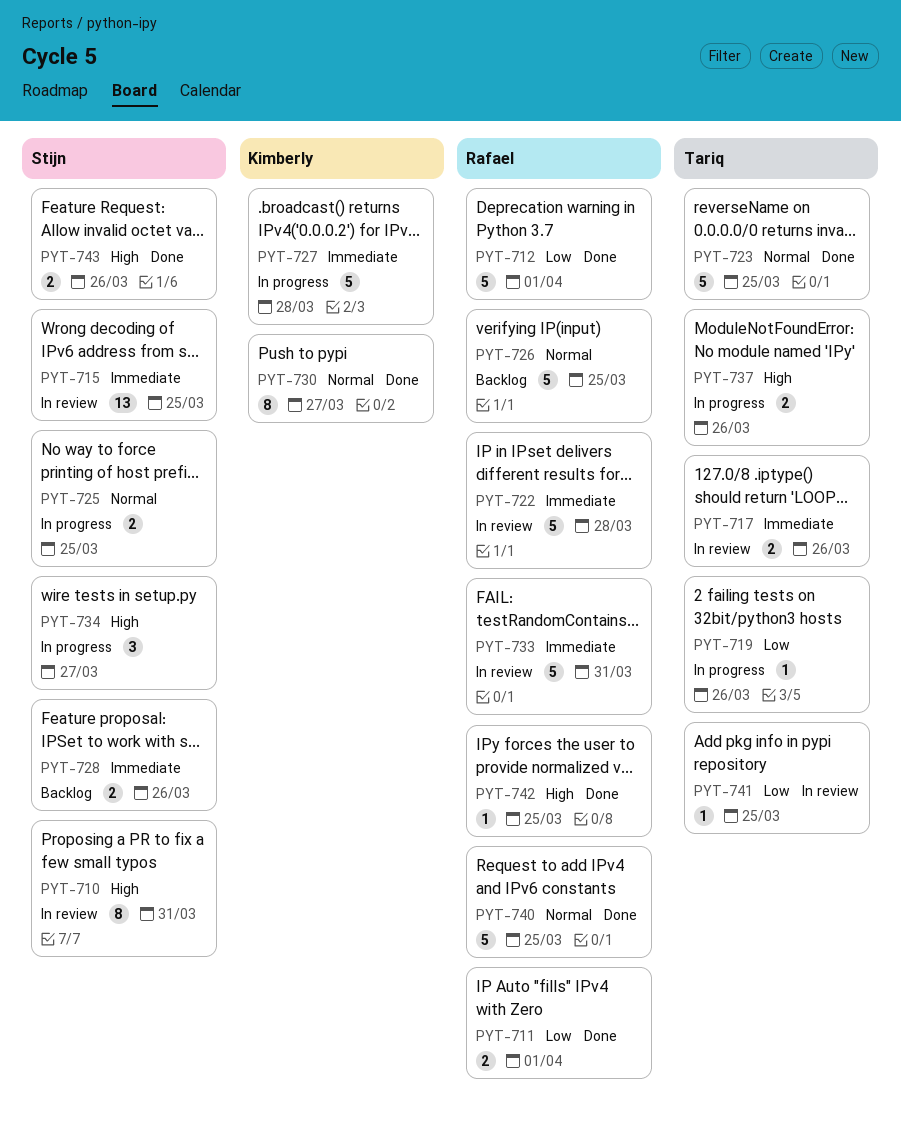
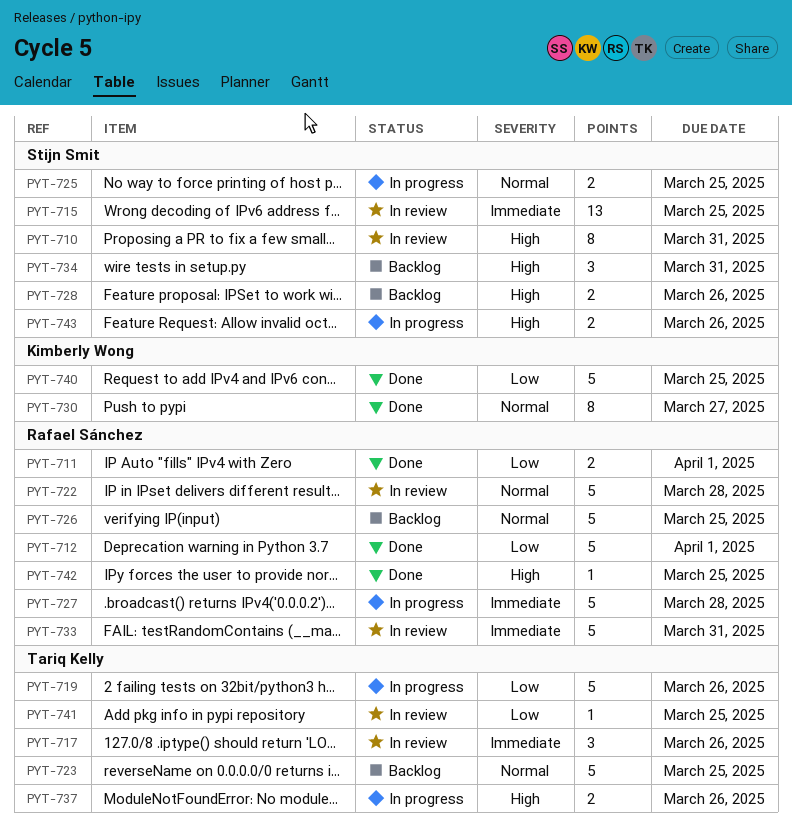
PYT-717, estimate: 2 -> 3
PYT-719, estimate: 1 -> 5
PYT-722, priority: Immediate -> Normal
PYT-723, status: Done -> Backlog
PYT-727, owner: Kimberly Wong -> Rafael Sánchez
PYT-728, priority: Immediate -> High
PYT-734, status: In progress -> Backlog
PYT-734, due: Mar 27 -> Mar 31
PYT-740, owner: Rafael Sánchez -> Kimberly Wong
PYT-740, priority: Normal -> Low
PYT-743, status: Done -> In progress

